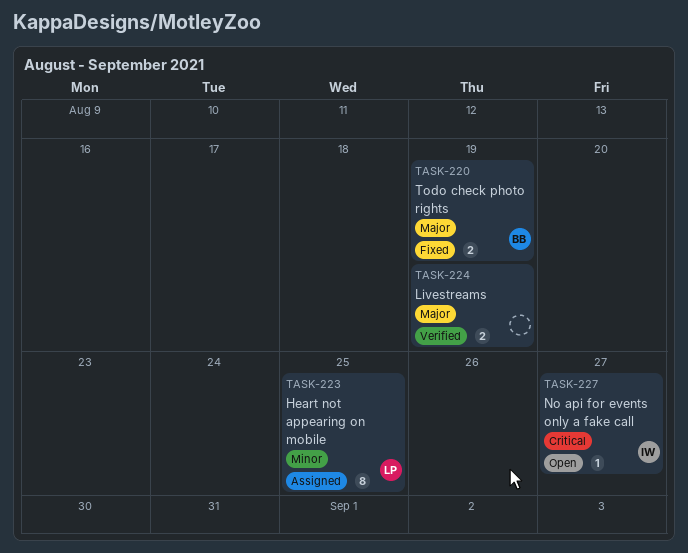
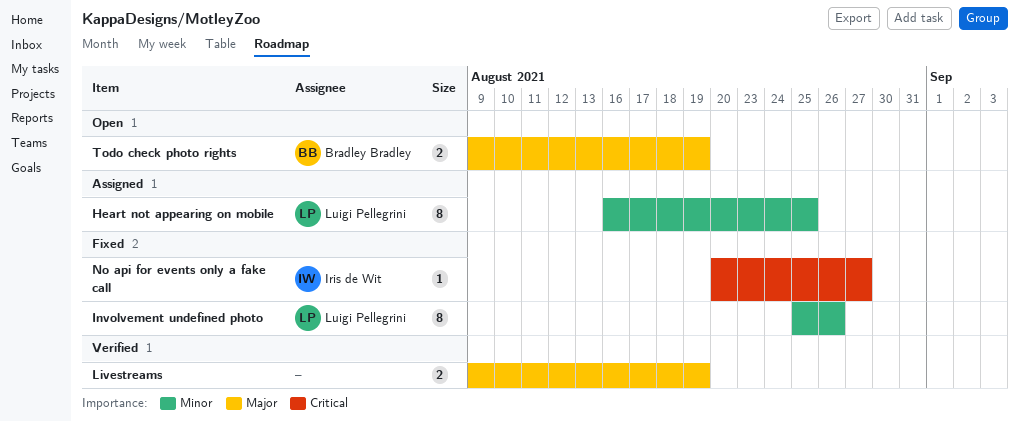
Involvement undefined photo: none -> present
No api for events only a fake call, status: Open -> Fixed
Todo check photo rights, status: Fixed -> Open

